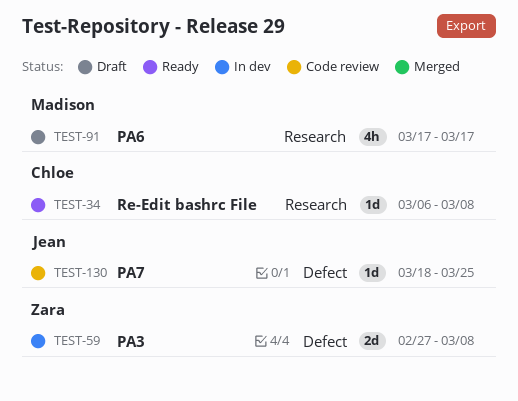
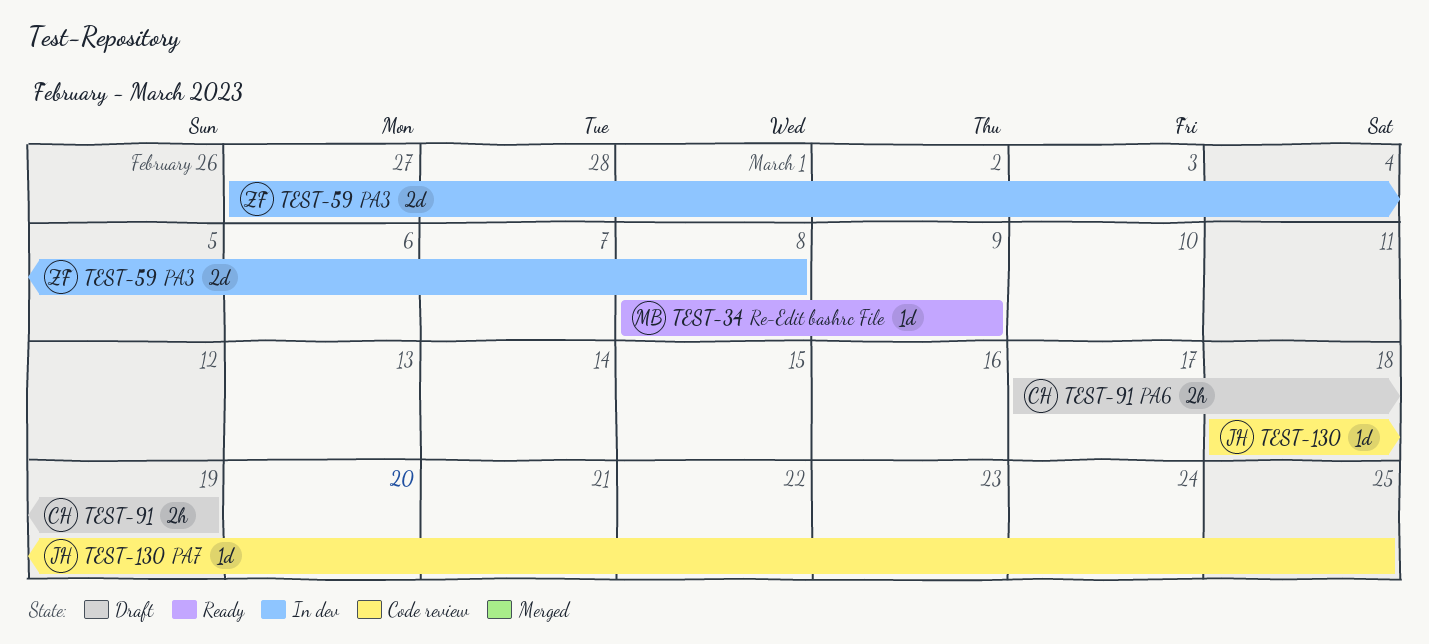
TEST-34, owner: Chloe -> Madison
TEST-34, start: Mar 6 -> Mar 8
TEST-34, due: Mar 8 -> Mar 9
TEST-91, owner: Madison -> Chloe
TEST-91, estimate: 4h -> 2h
TEST-91, due: Mar 17 -> Mar 19

